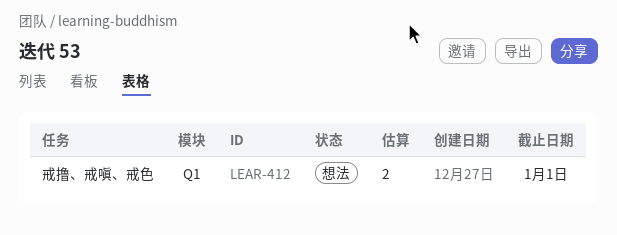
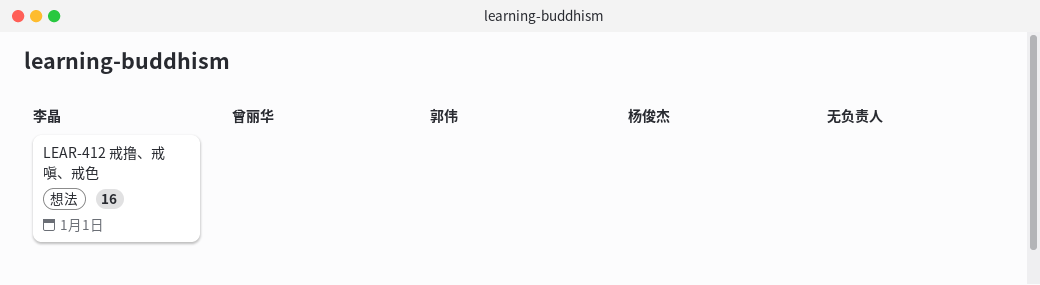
LEAR-412, estimate: 2 -> 16

